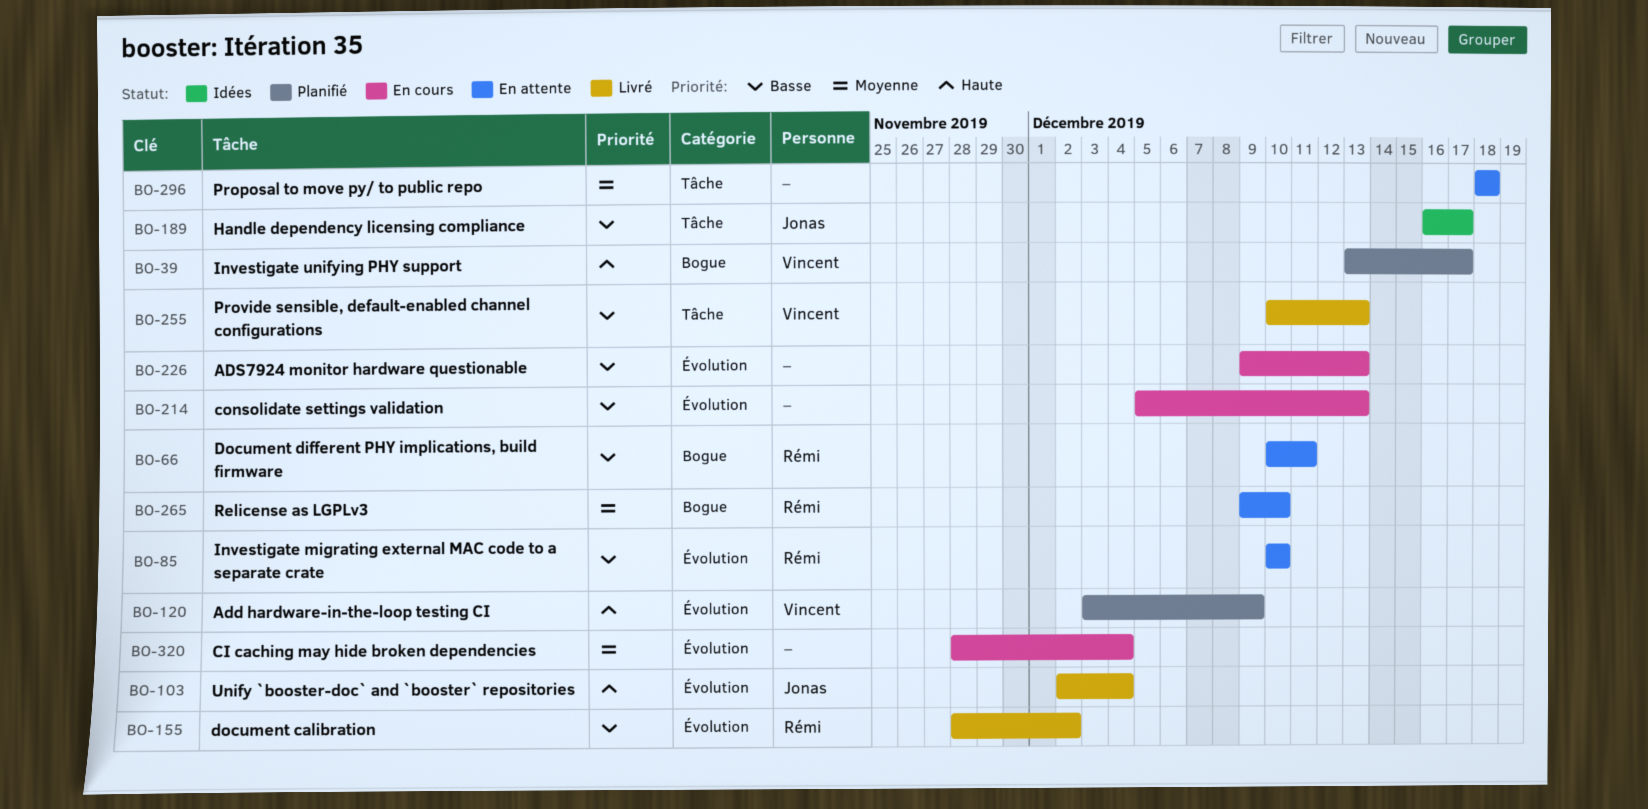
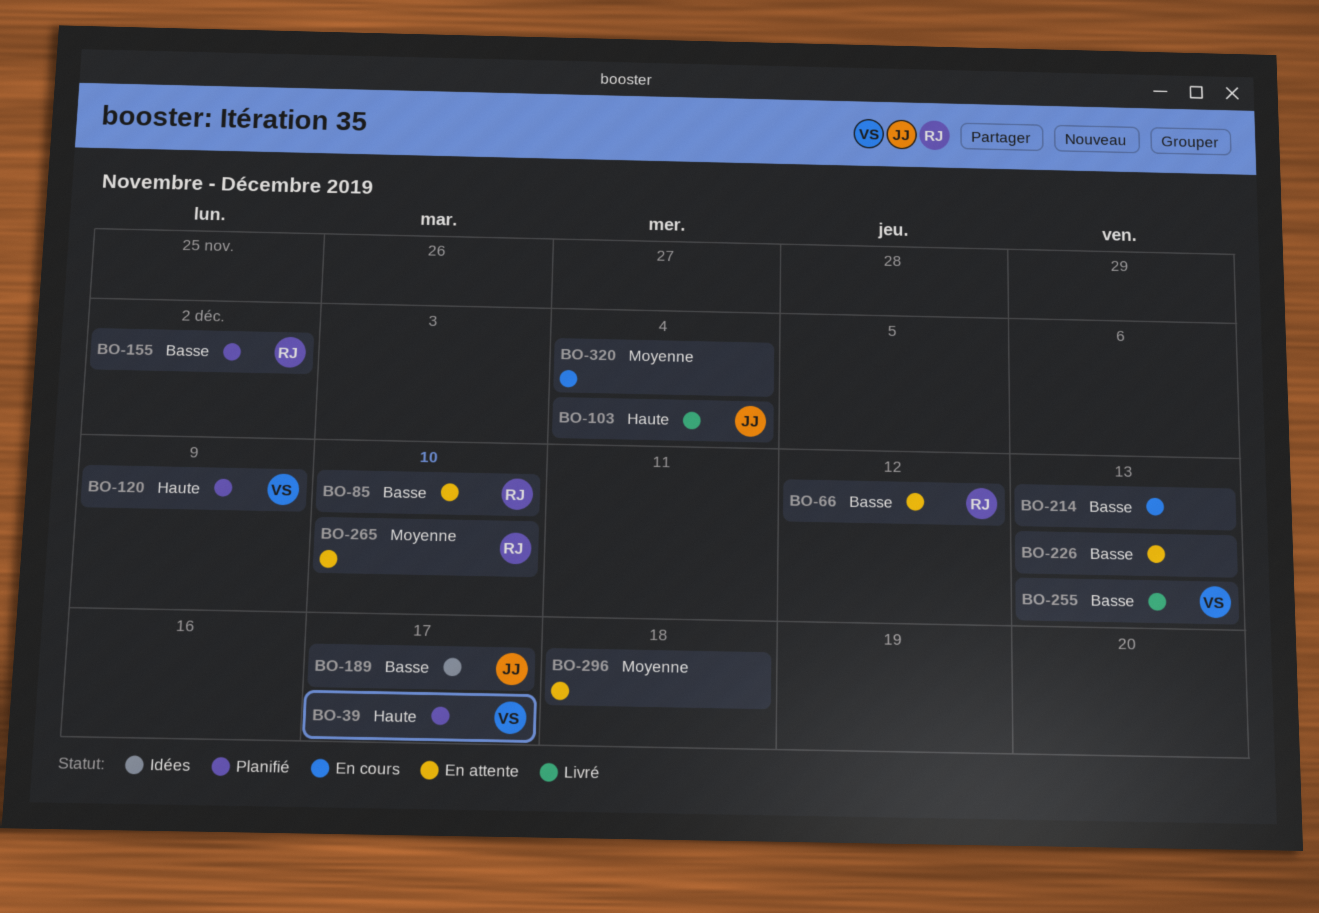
BO-66, due: Dec 11 -> Dec 12
BO-155, status: Livré -> Planifié
BO-226, status: En cours -> En attente

